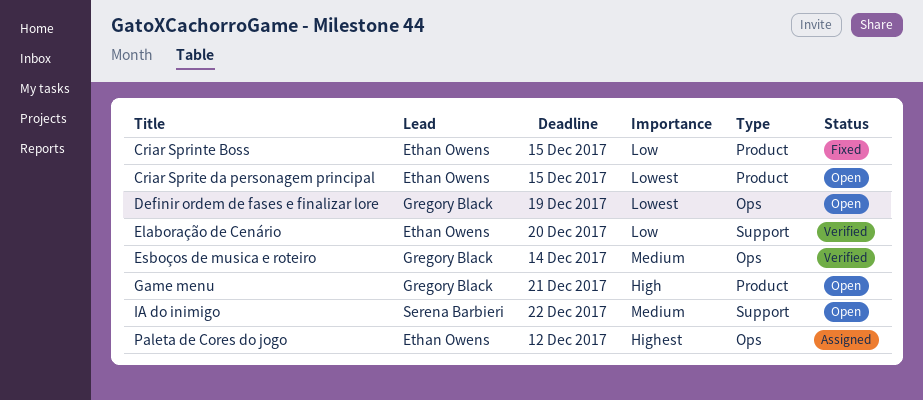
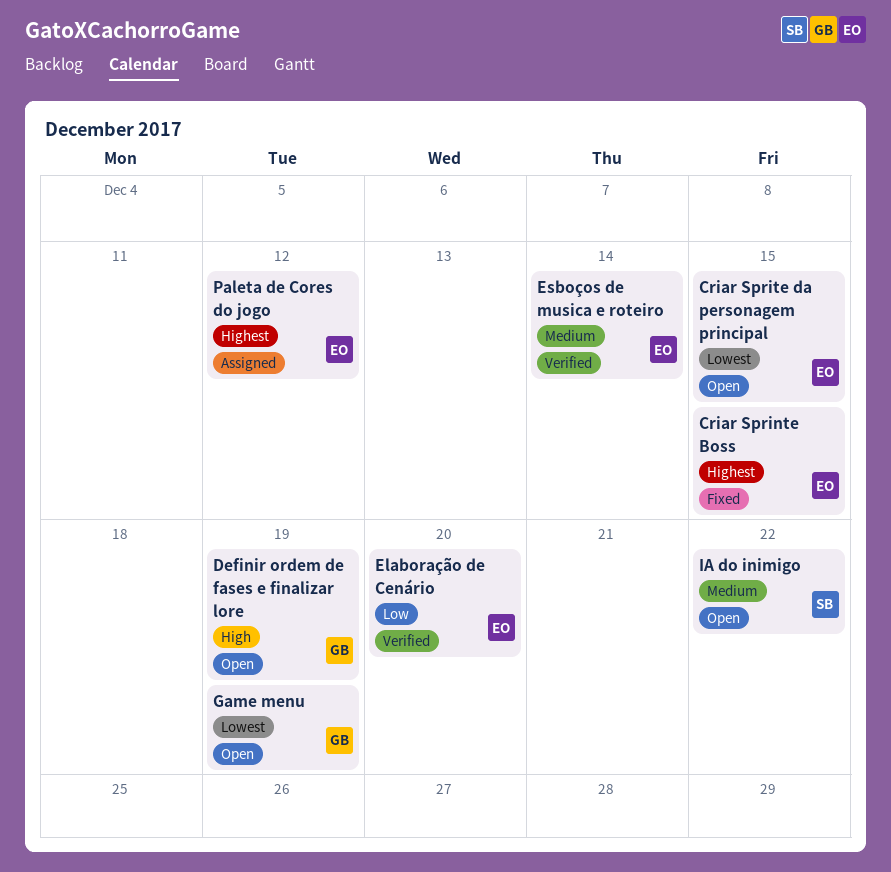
Criar Sprinte Boss, priority: Low -> Highest
Definir ordem de fases e finalizar lore, priority: Lowest -> High
Esboços de musica e roteiro, owner: Gregory Black -> Ethan Owens
Game menu, priority: High -> Lowest
Game menu, due: Dec 21 -> Dec 19

